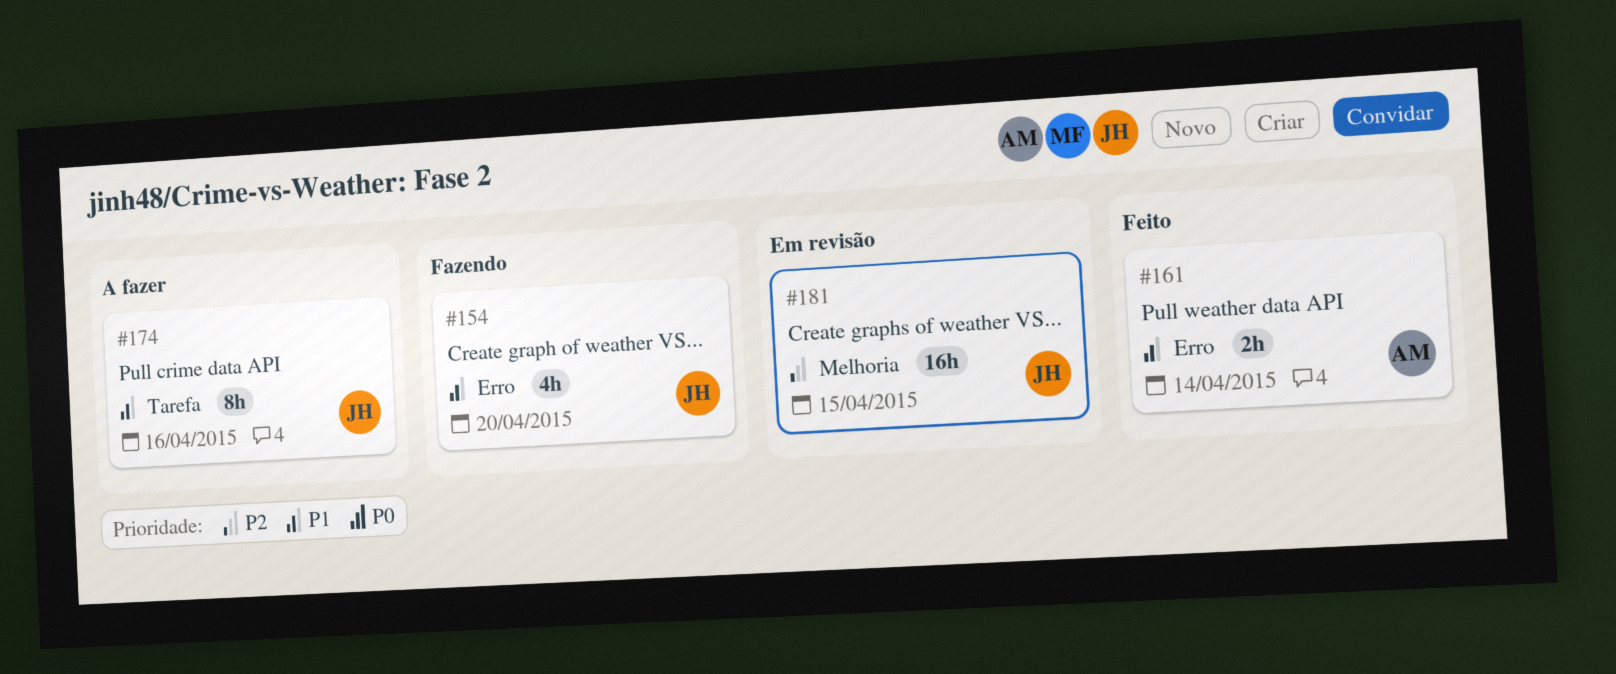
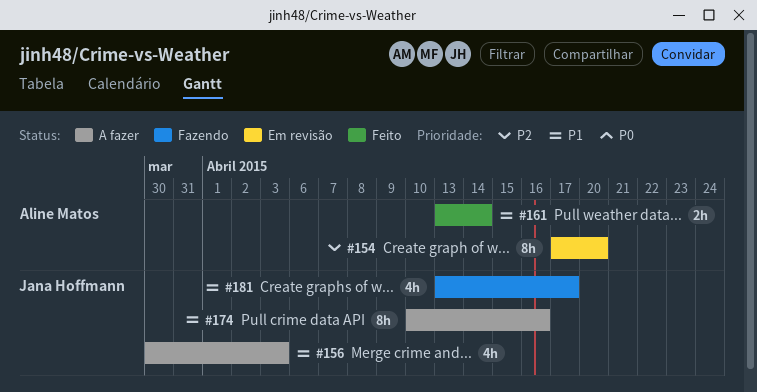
#154, status: Fazendo -> Em revisão
#154, owner: Jana Hoffmann -> Aline Matos
#154, priority: P1 -> P2
#154, estimate: 4h -> 8h
#156: none -> present
#181, status: Em revisão -> Fazendo
#181, priority: P2 -> P1
#181, estimate: 16h -> 4h
#181, due: Apr 15 -> Apr 17

